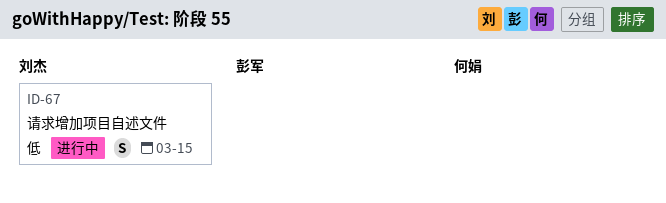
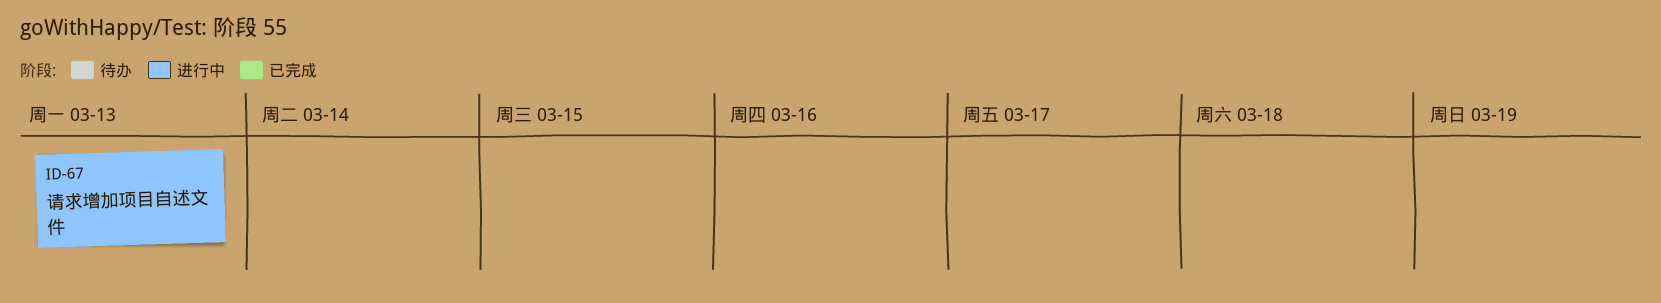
ID-67, due: Mar 15 -> Mar 13

